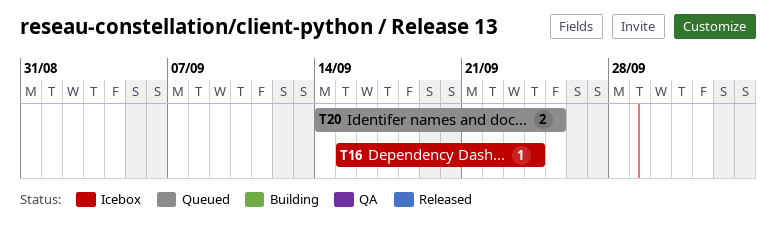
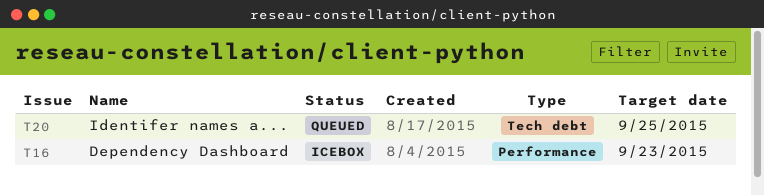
T16, due: Sep 24 -> Sep 23

